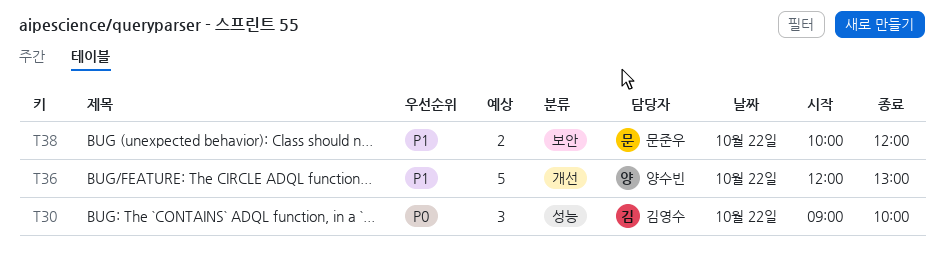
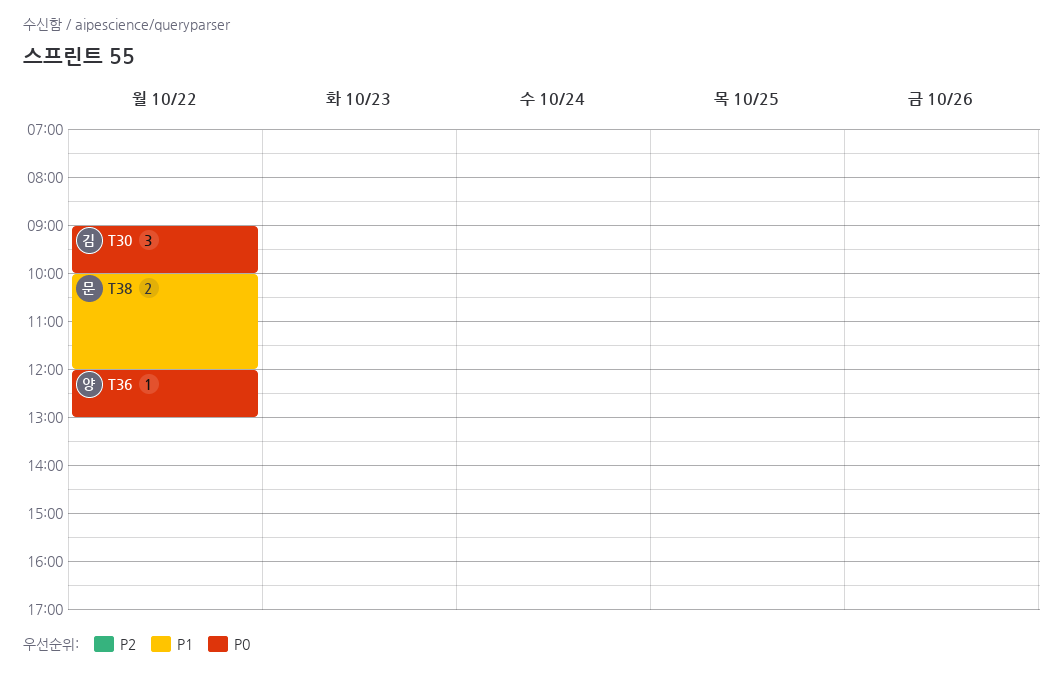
T36, priority: P1 -> P0
T36, estimate: 5 -> 1

